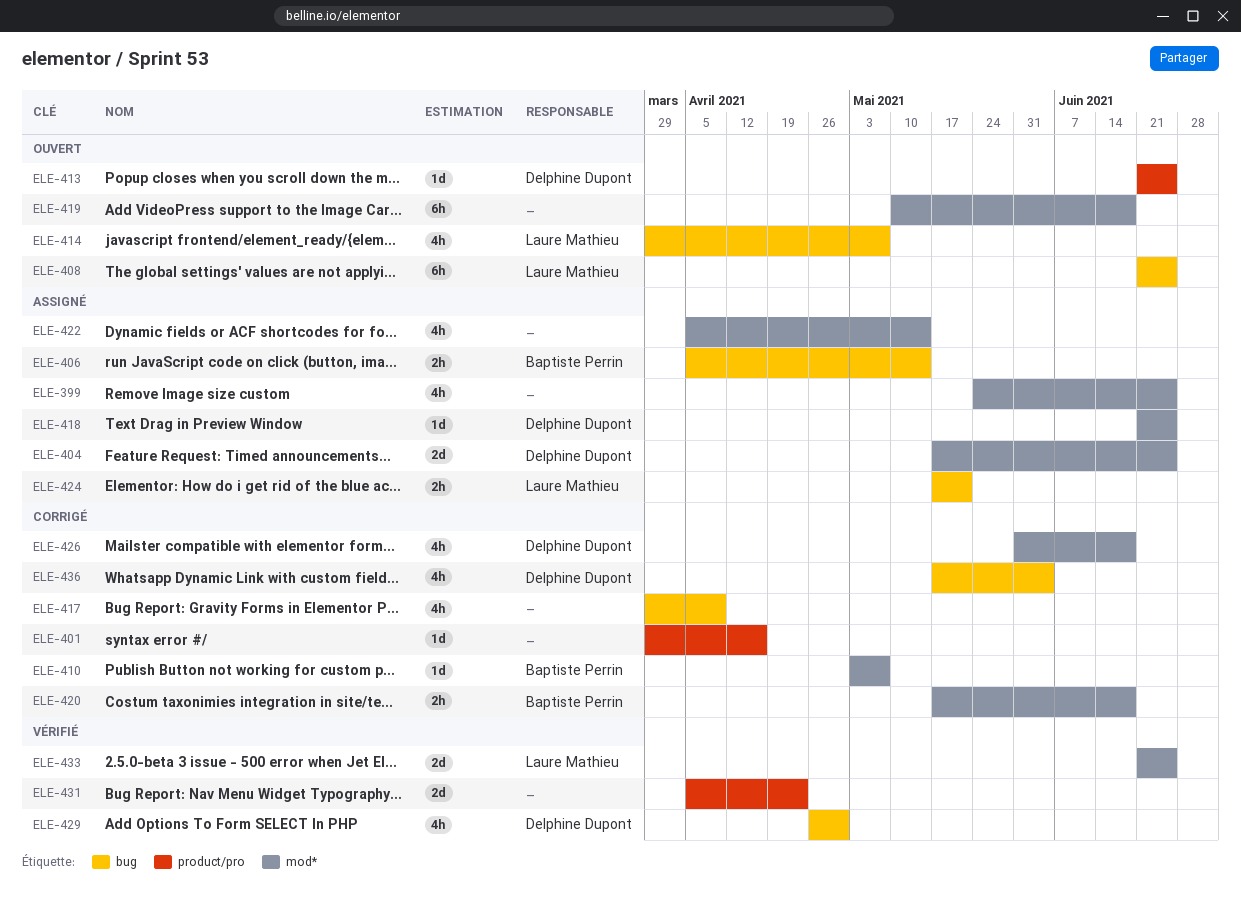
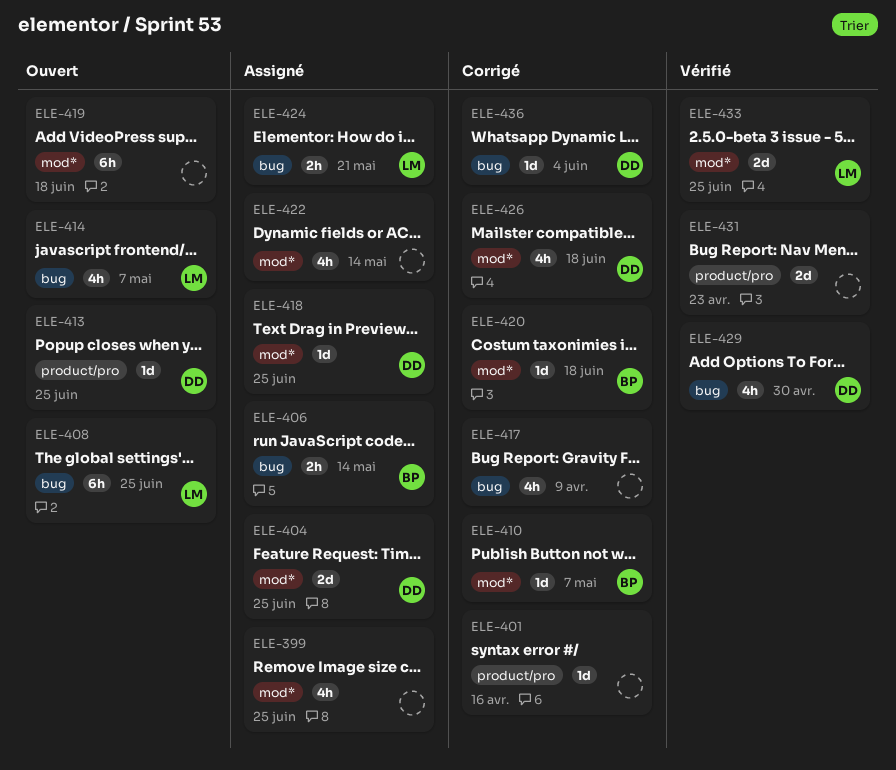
ELE-420, estimate: 2h -> 1d
ELE-436, estimate: 4h -> 1d

